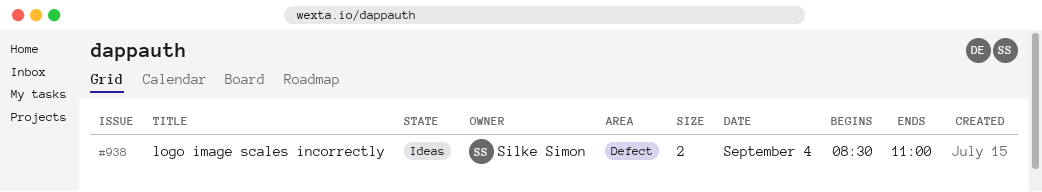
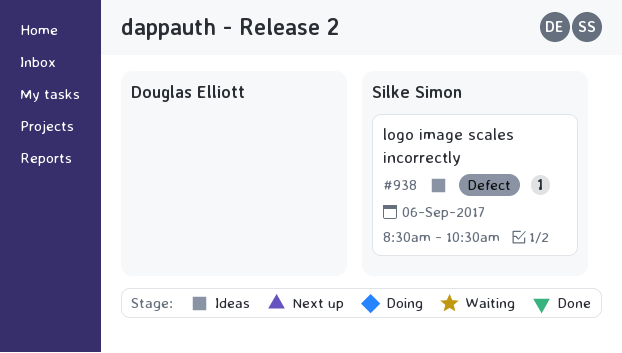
#938, estimate: 2 -> 1
#938, day: Sep 4 -> Sep 6
#938, ends: 11:00 -> 10:30

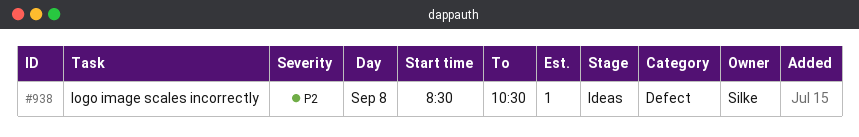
#938, day: Sep 6 -> Sep 8

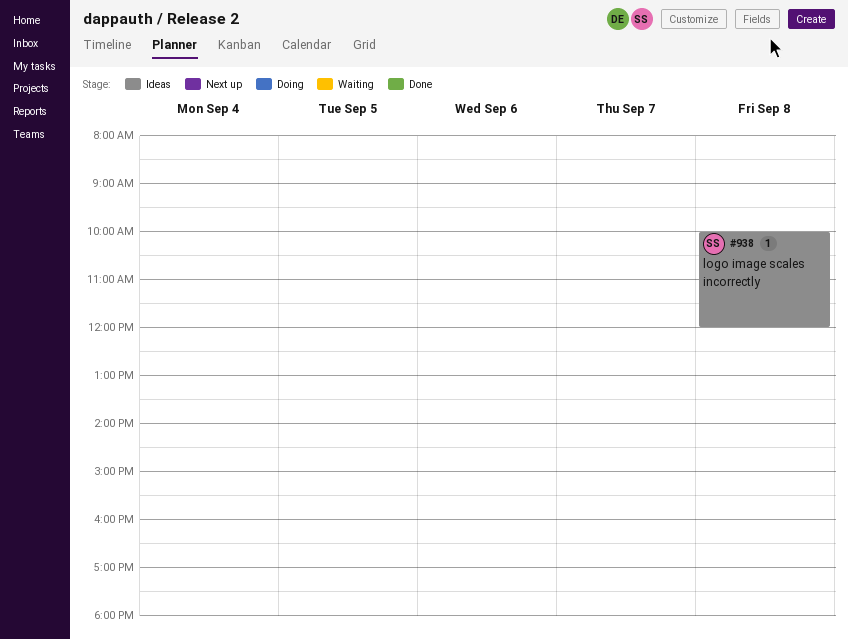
#938, begins: 08:30 -> 10:00
#938, ends: 10:30 -> 12:00

